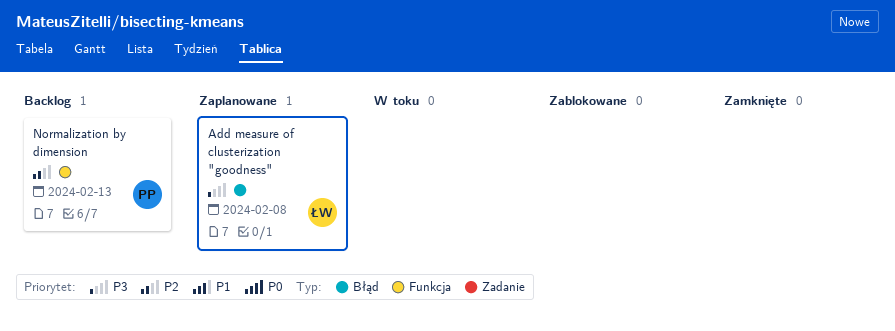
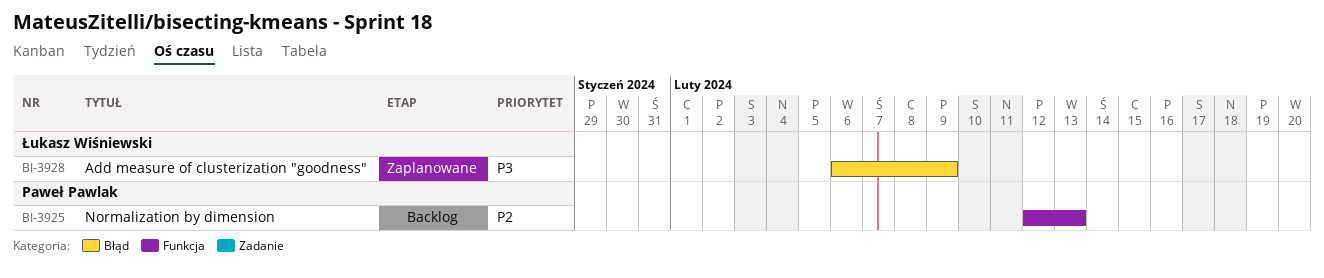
Add measure of clusterization "goodness", due: Feb 8 -> Feb 9

